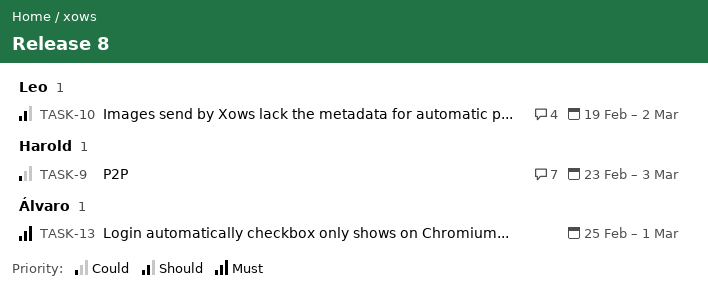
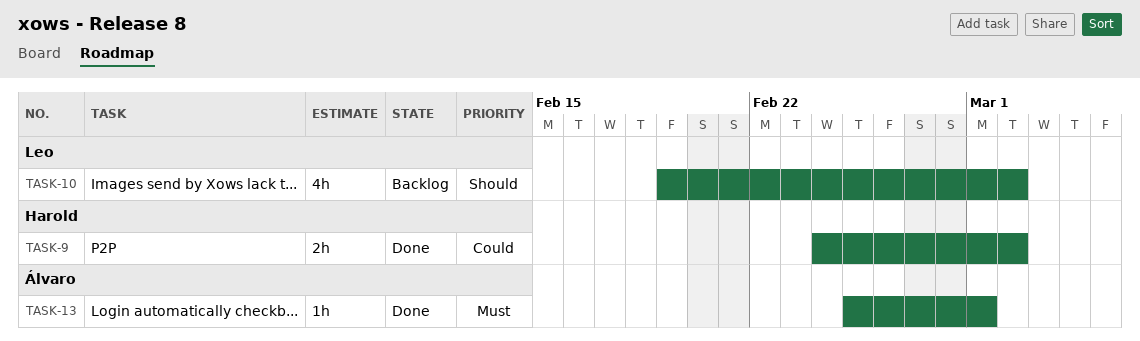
TASK-9, start: Feb 23 -> Feb 24
TASK-9, due: Mar 3 -> Mar 2

